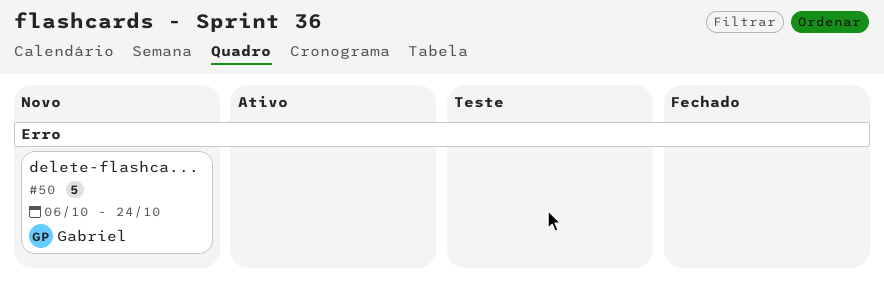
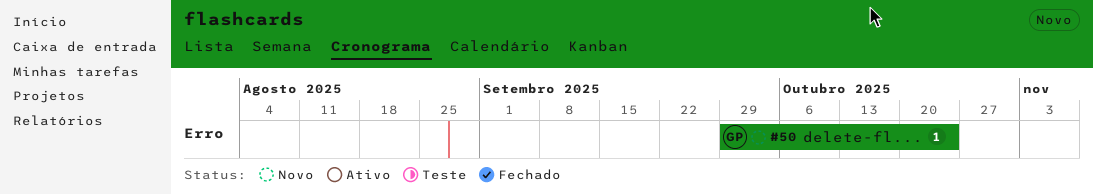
#50, estimate: 5 -> 1
#50, start: Oct 6 -> Sep 29

